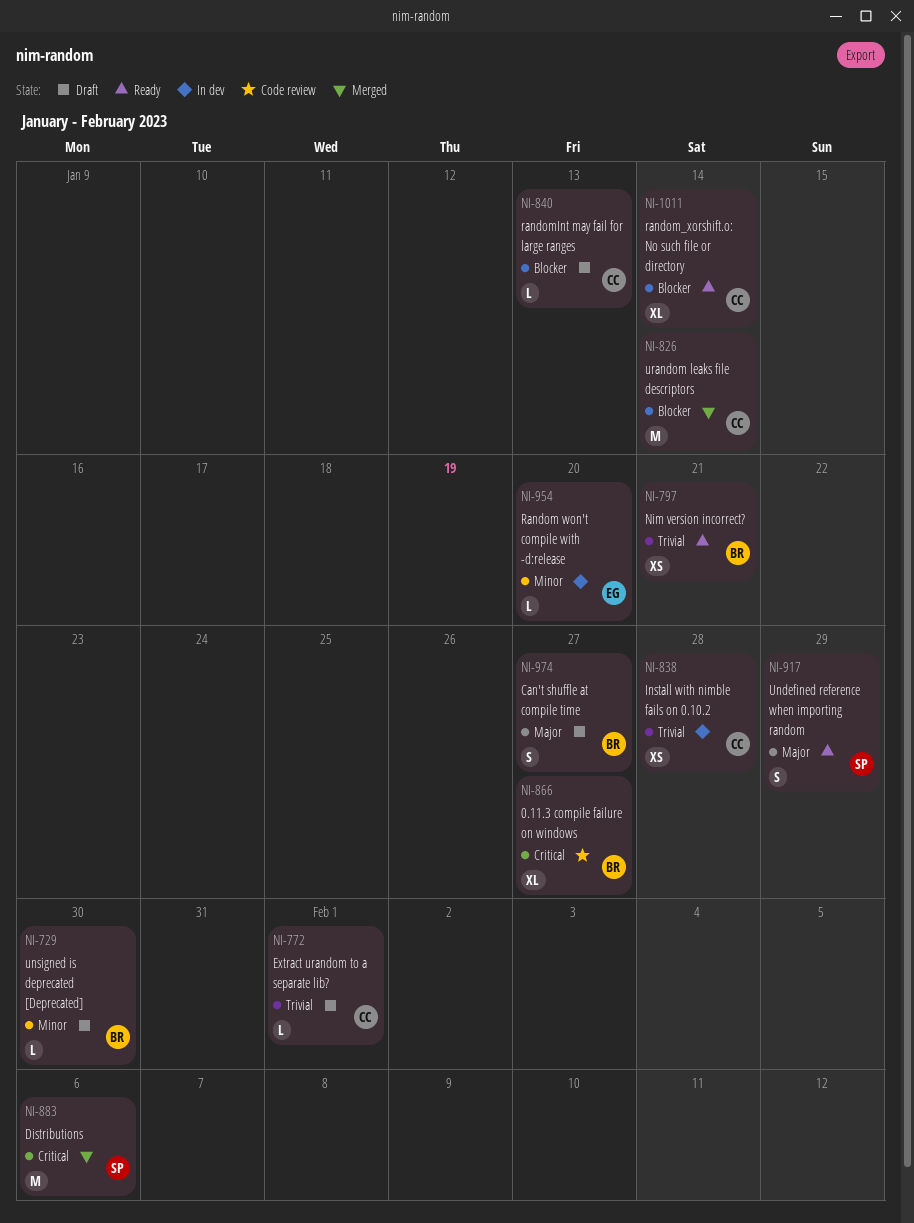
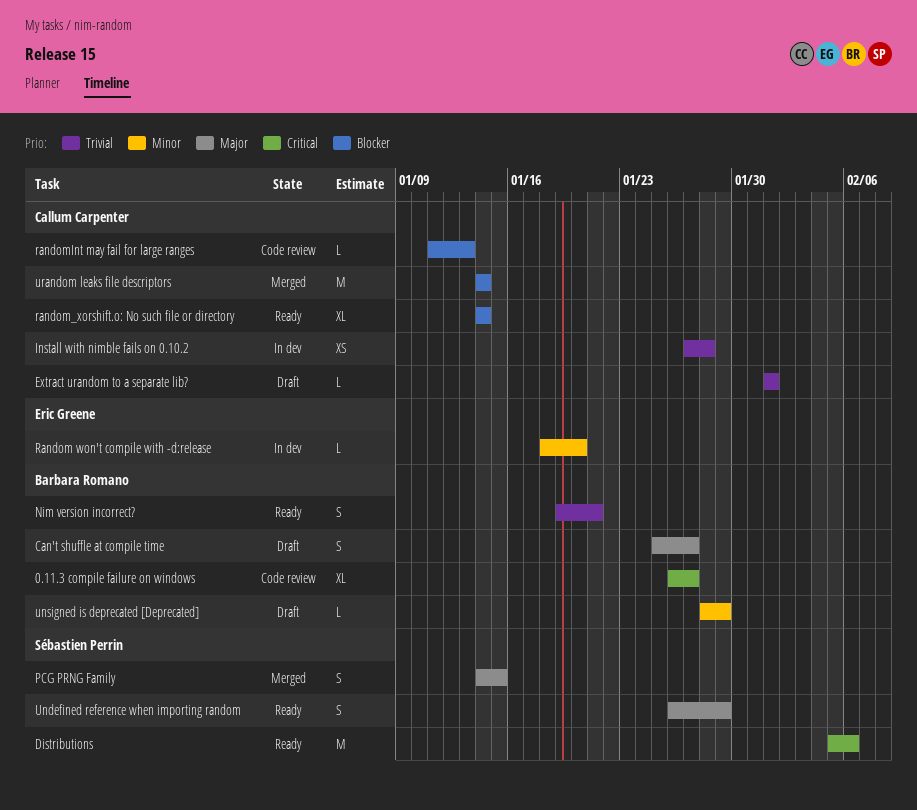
Distributions, status: Merged -> Ready
Nim version incorrect?, estimate: XS -> S
PCG PRNG Family: none -> present
randomInt may fail for large ranges, status: Draft -> Code review
unsigned is deprecated [Deprecated], due: Jan 30 -> Jan 29

